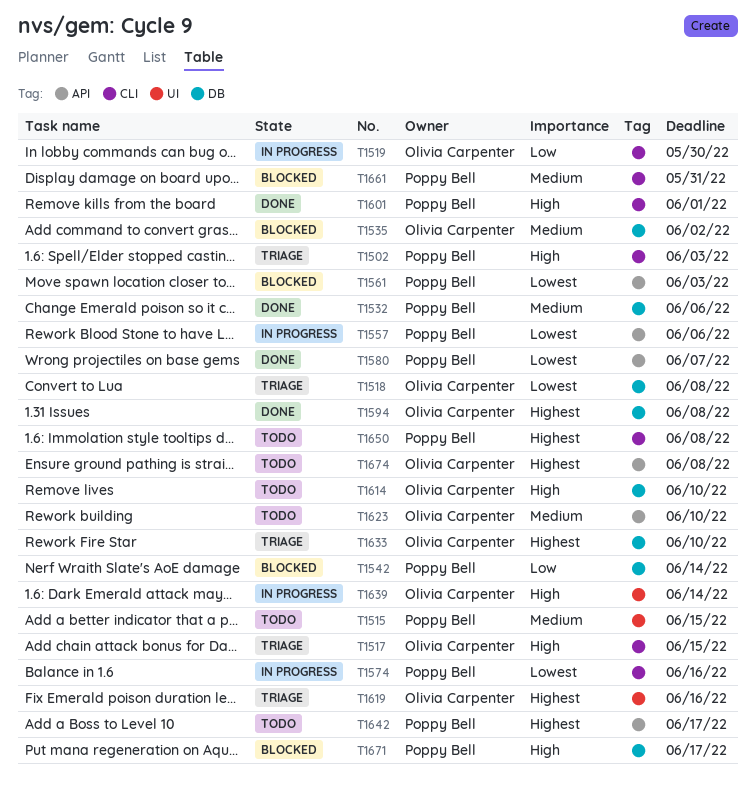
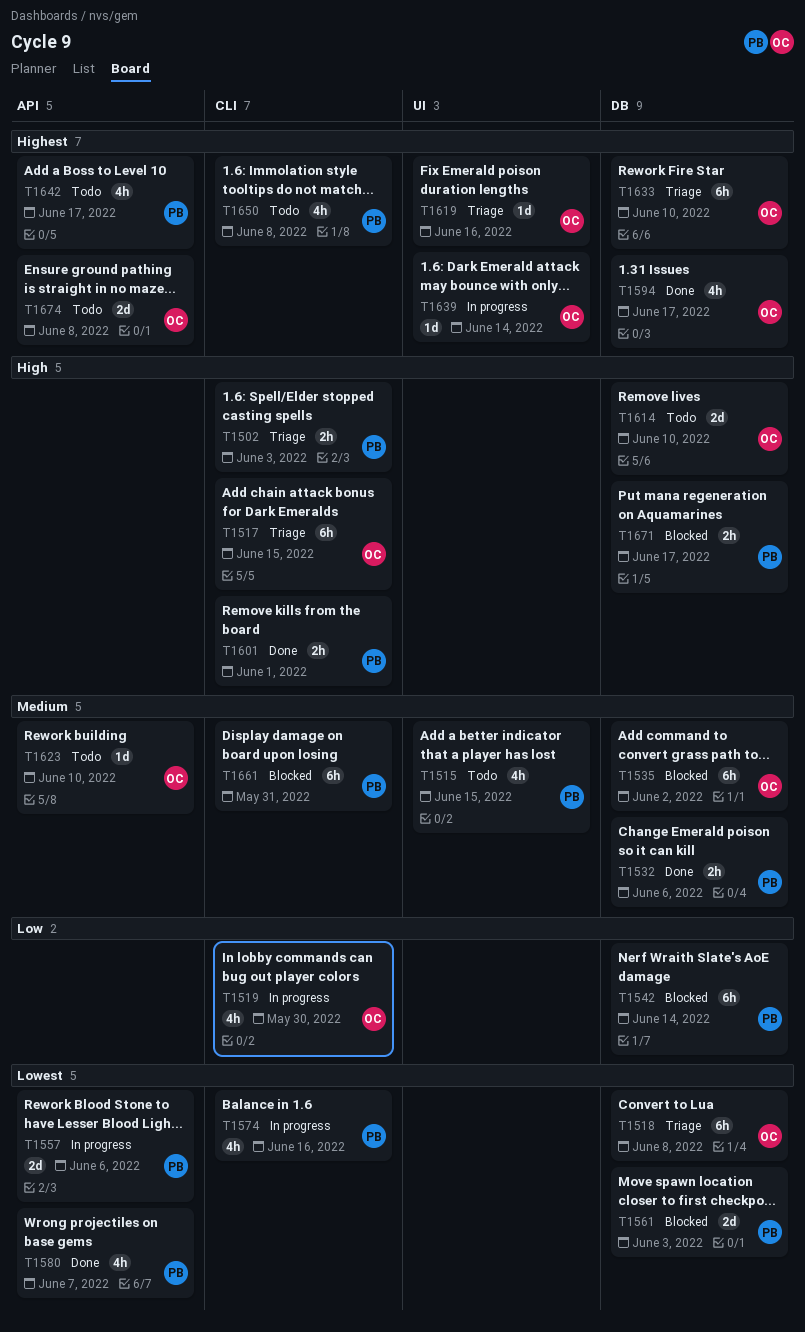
T1561, label: API -> DB
T1594, due: Jun 8 -> Jun 17
T1639, priority: High -> Highest

